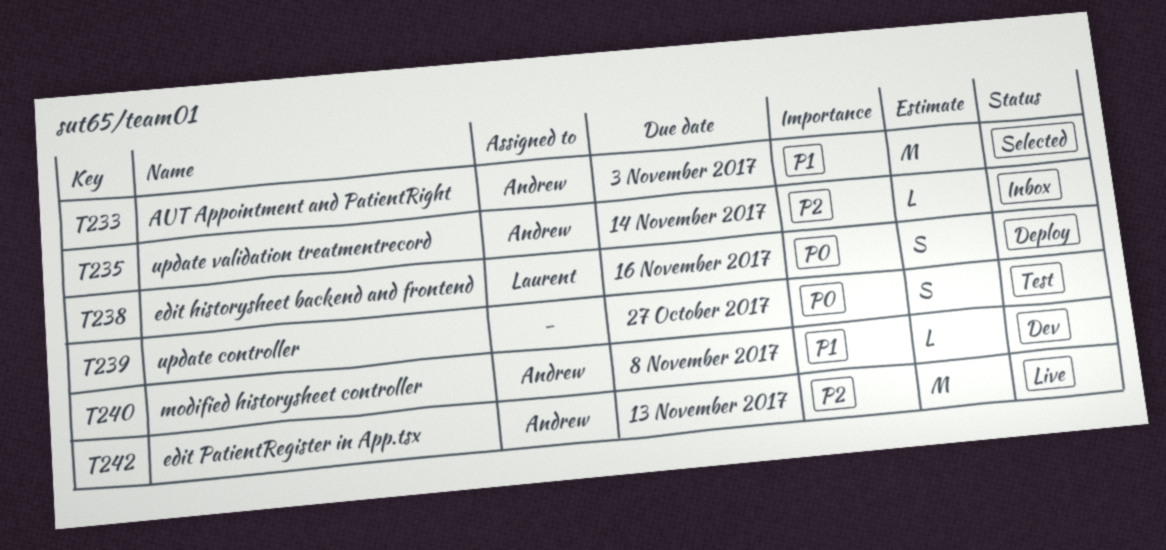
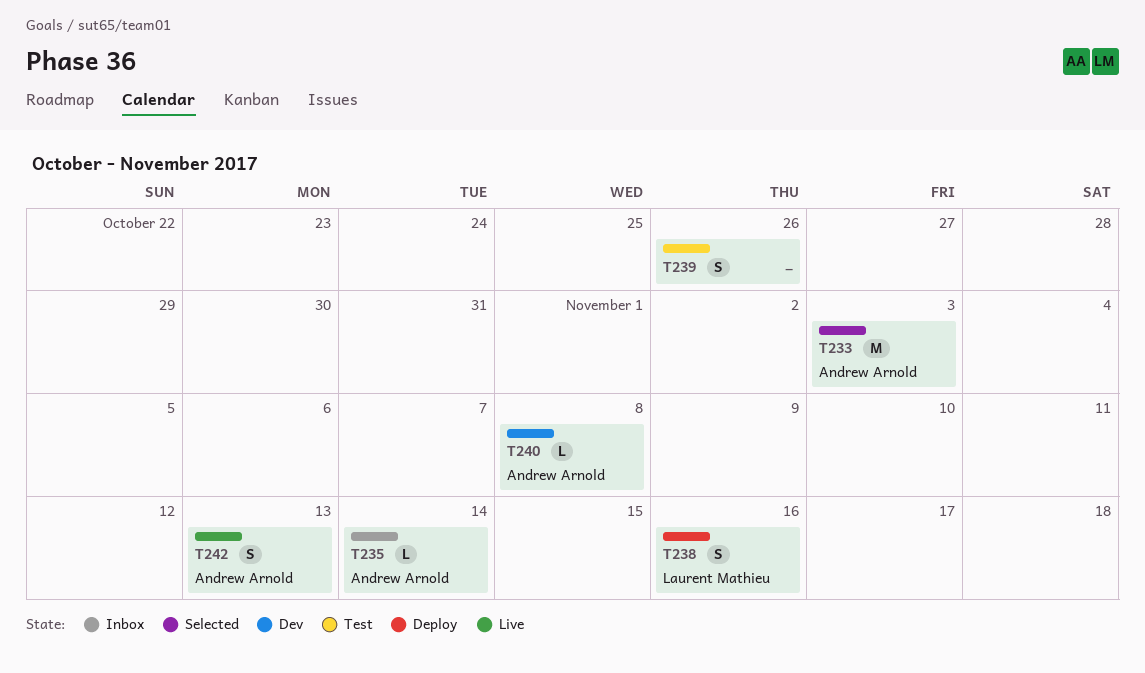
T239, due: Oct 27 -> Oct 26
T242, estimate: M -> S

